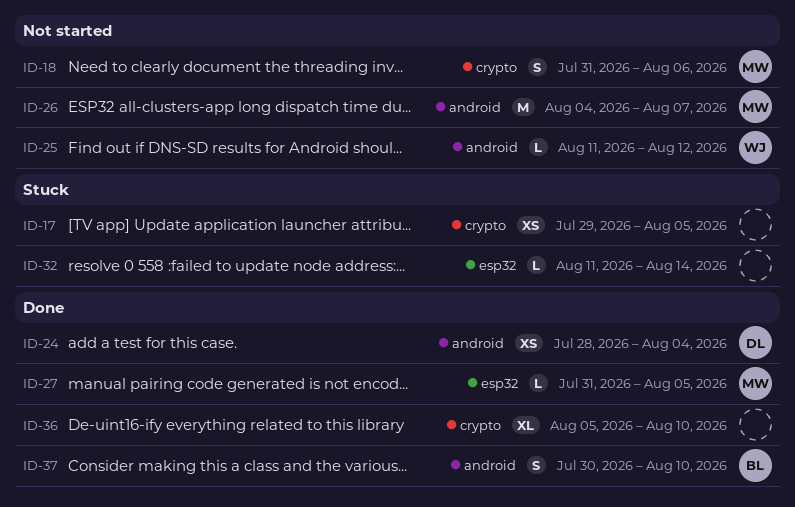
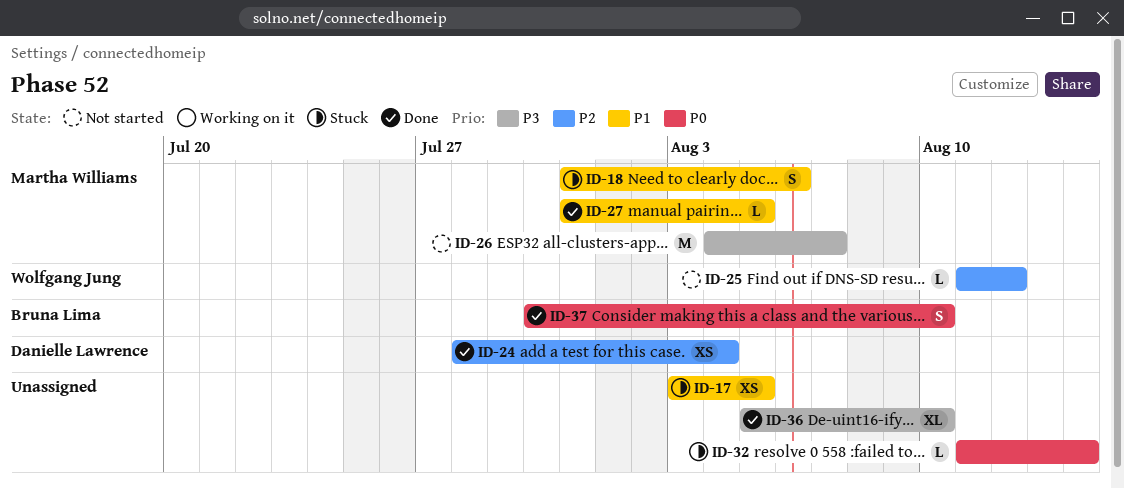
ID-17, start: Jul 29 -> Aug 3
ID-18, status: Not started -> Stuck

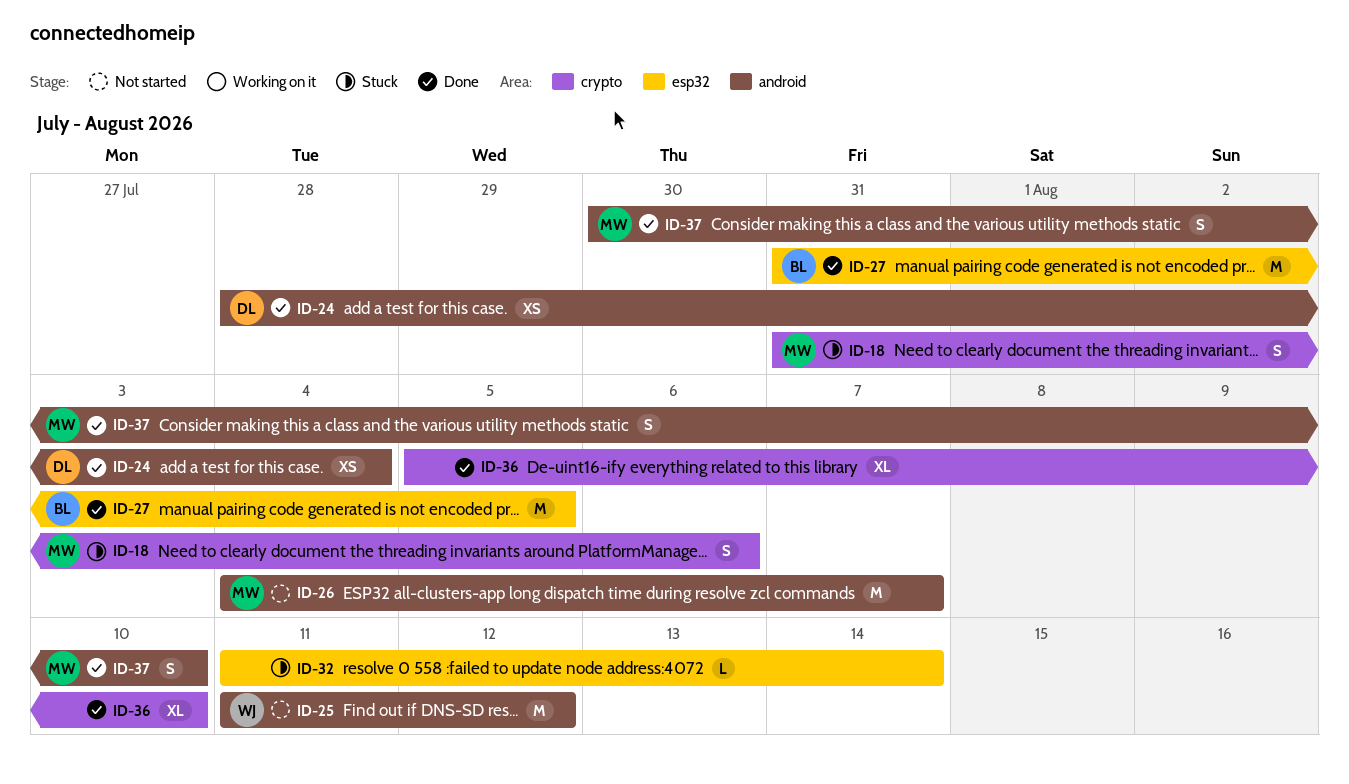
ID-17: present -> none
ID-25, estimate: L -> M
ID-27, owner: Martha Williams -> Bruna Lima
ID-27, estimate: L -> M
ID-37, owner: Bruna Lima -> Martha Williams

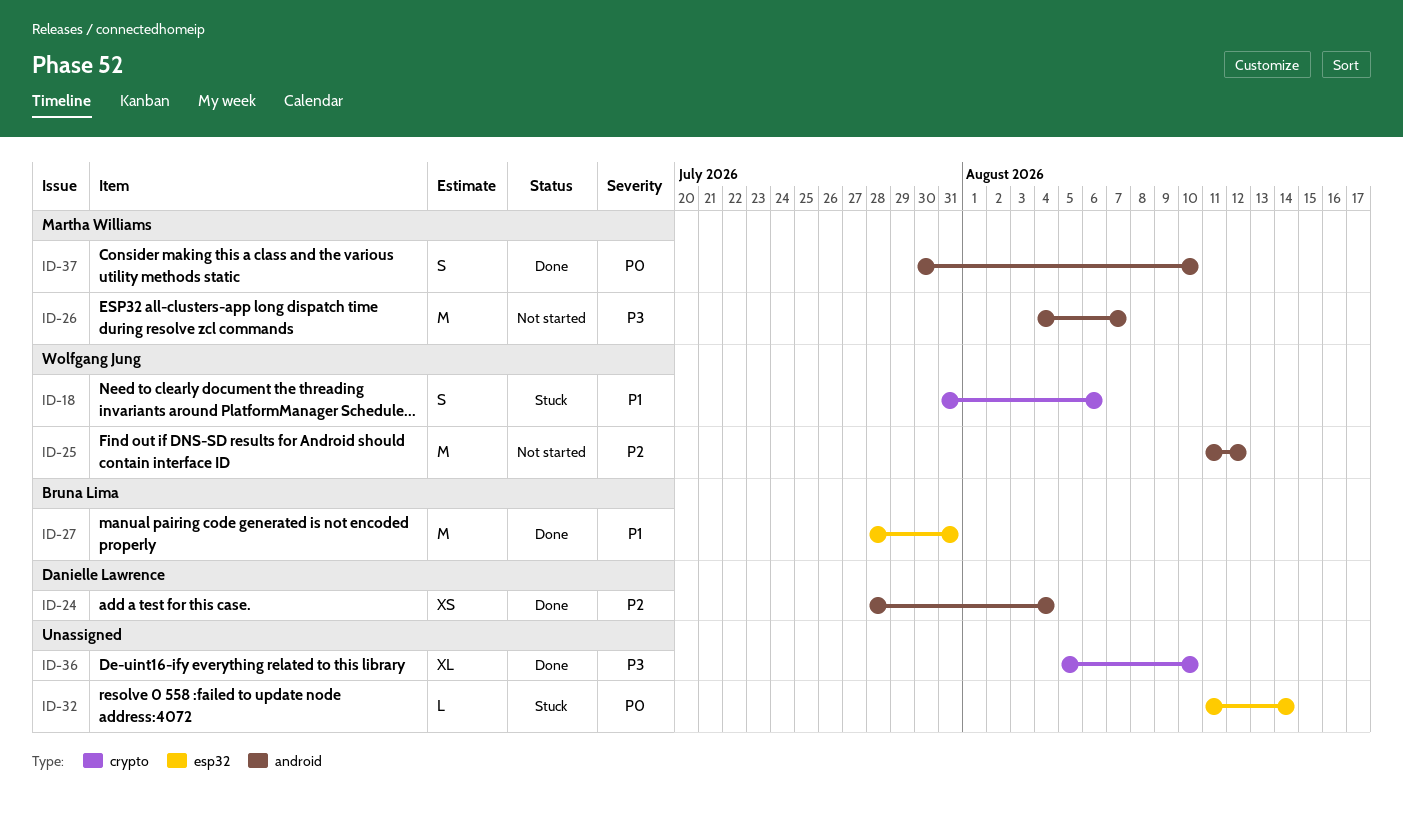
ID-18, owner: Martha Williams -> Wolfgang Jung
ID-27, start: Jul 31 -> Jul 28
ID-27, due: Aug 5 -> Jul 31

